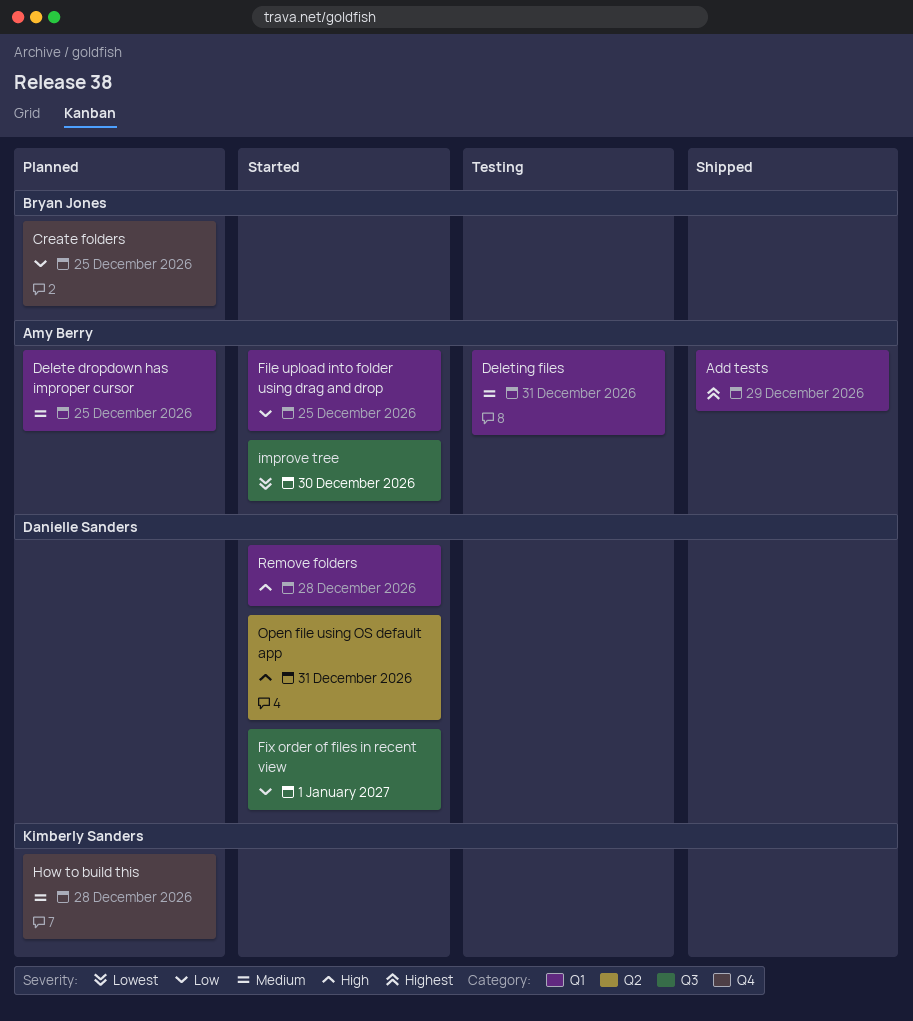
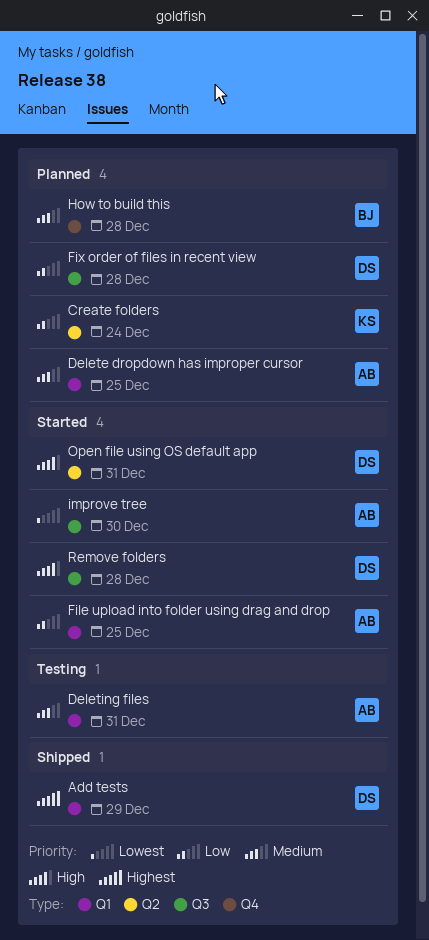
Add tests, owner: Amy Berry -> Danielle Sanders
Create folders, owner: Bryan Jones -> Kimberly Sanders
Create folders, label: Q4 -> Q2
Create folders, due: Dec 25 -> Dec 24
Fix order of files in recent view, status: Started -> Planned
Fix order of files in recent view, due: Jan 1 -> Dec 28
How to build this, owner: Kimberly Sanders -> Bryan Jones
Remove folders, label: Q1 -> Q3

